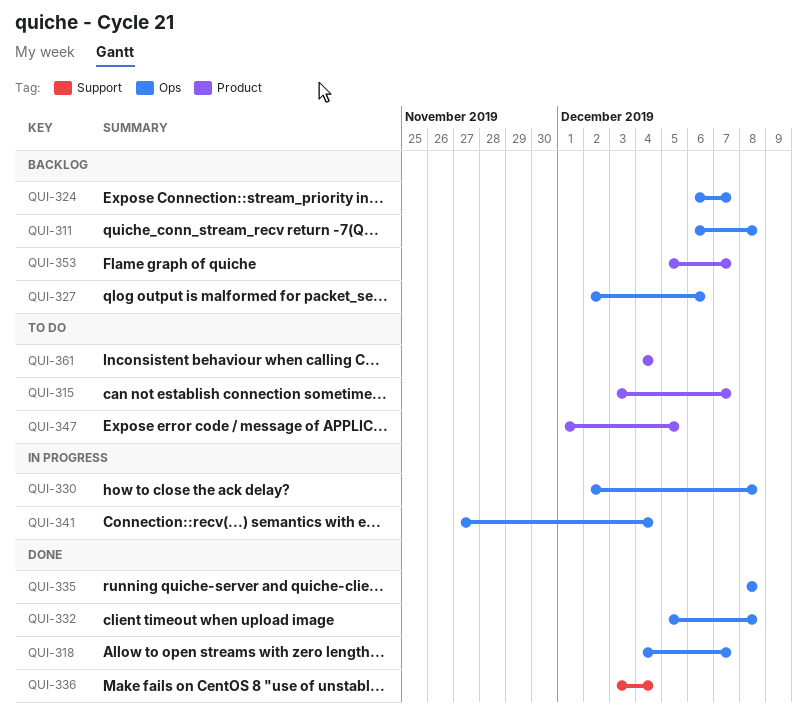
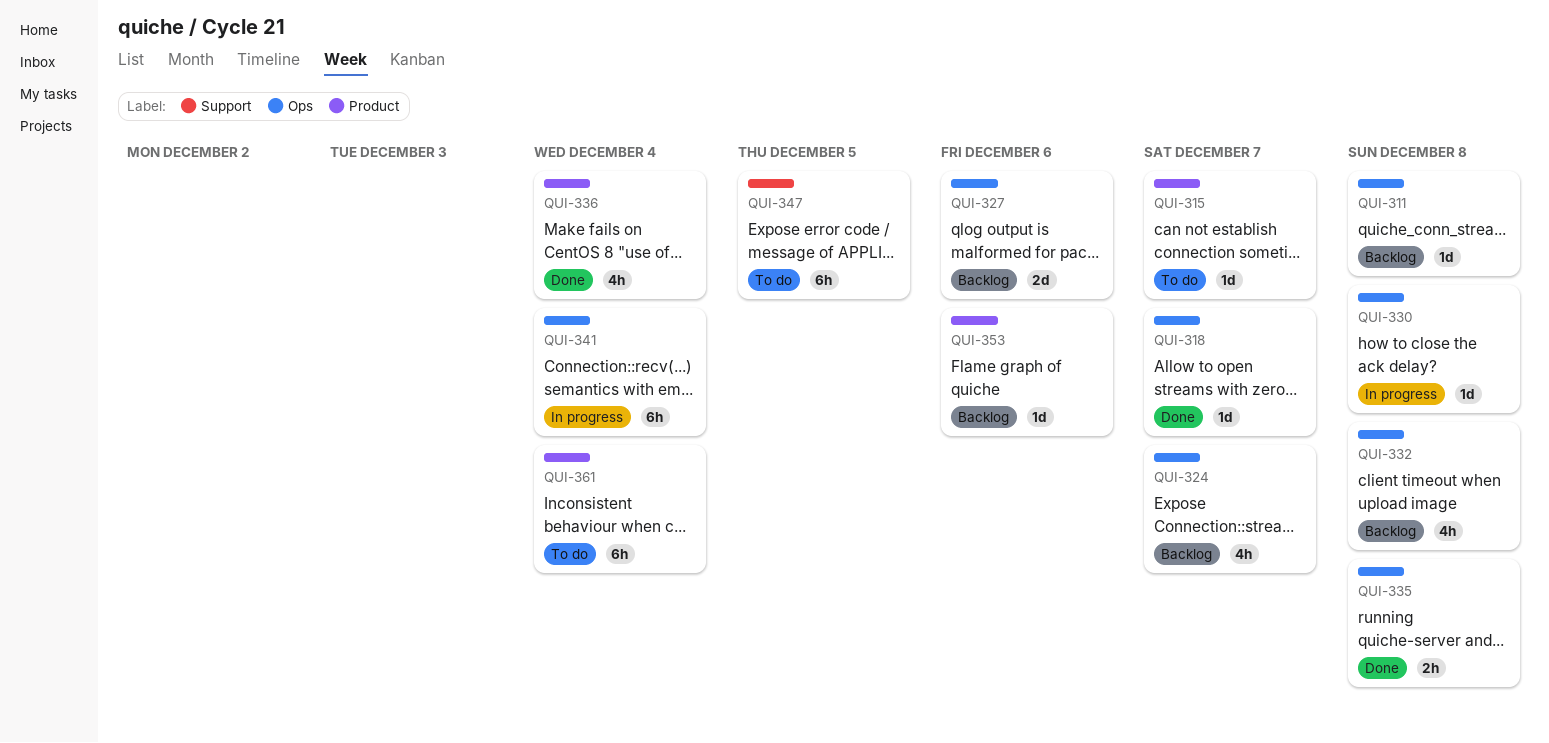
QUI-332, status: Done -> Backlog
QUI-336, label: Support -> Product
QUI-347, label: Product -> Support
QUI-353, due: Dec 7 -> Dec 6

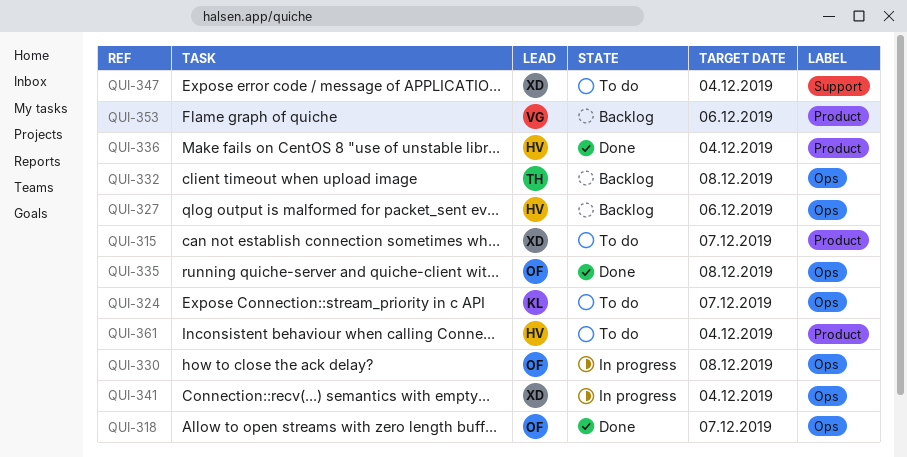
QUI-311: present -> none
QUI-324, status: Backlog -> To do
QUI-347, due: Dec 5 -> Dec 4

